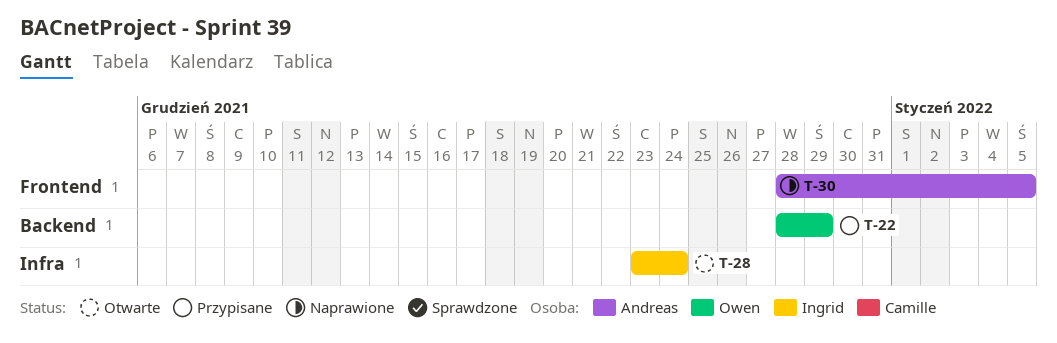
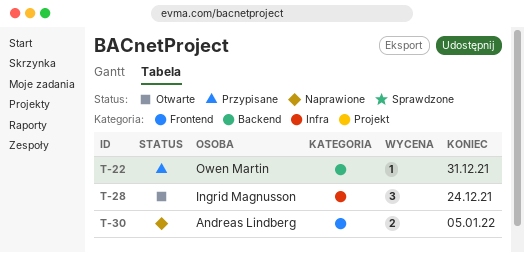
T-22, due: Dec 29 -> Dec 31

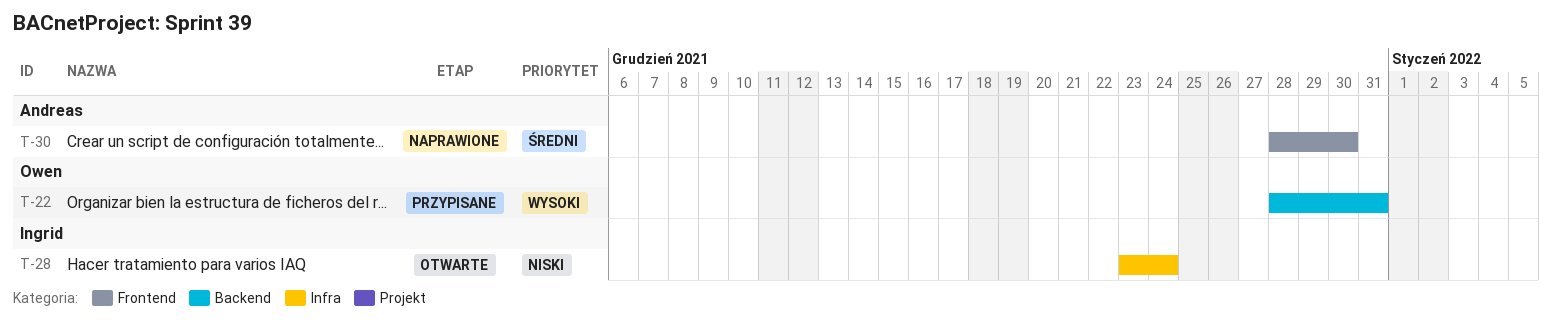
T-30, due: Jan 5 -> Dec 30

